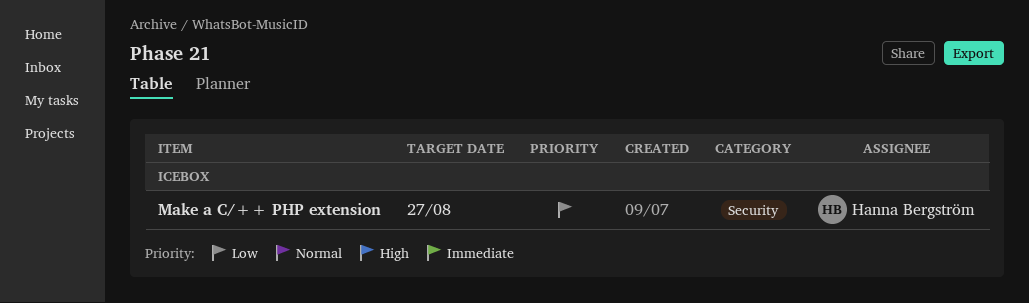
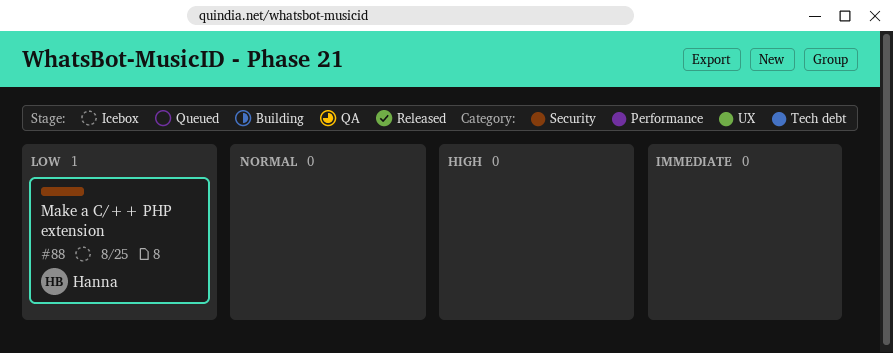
Make a C/++ PHP extension, due: Aug 27 -> Aug 25

